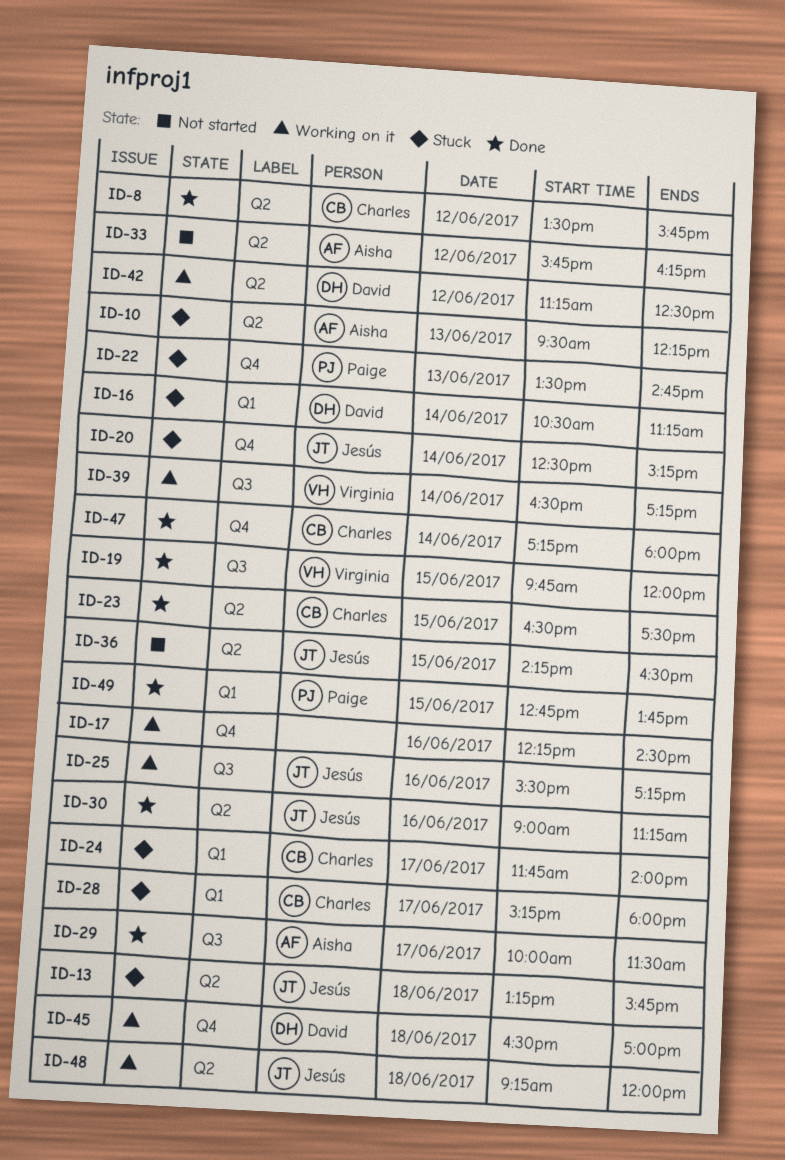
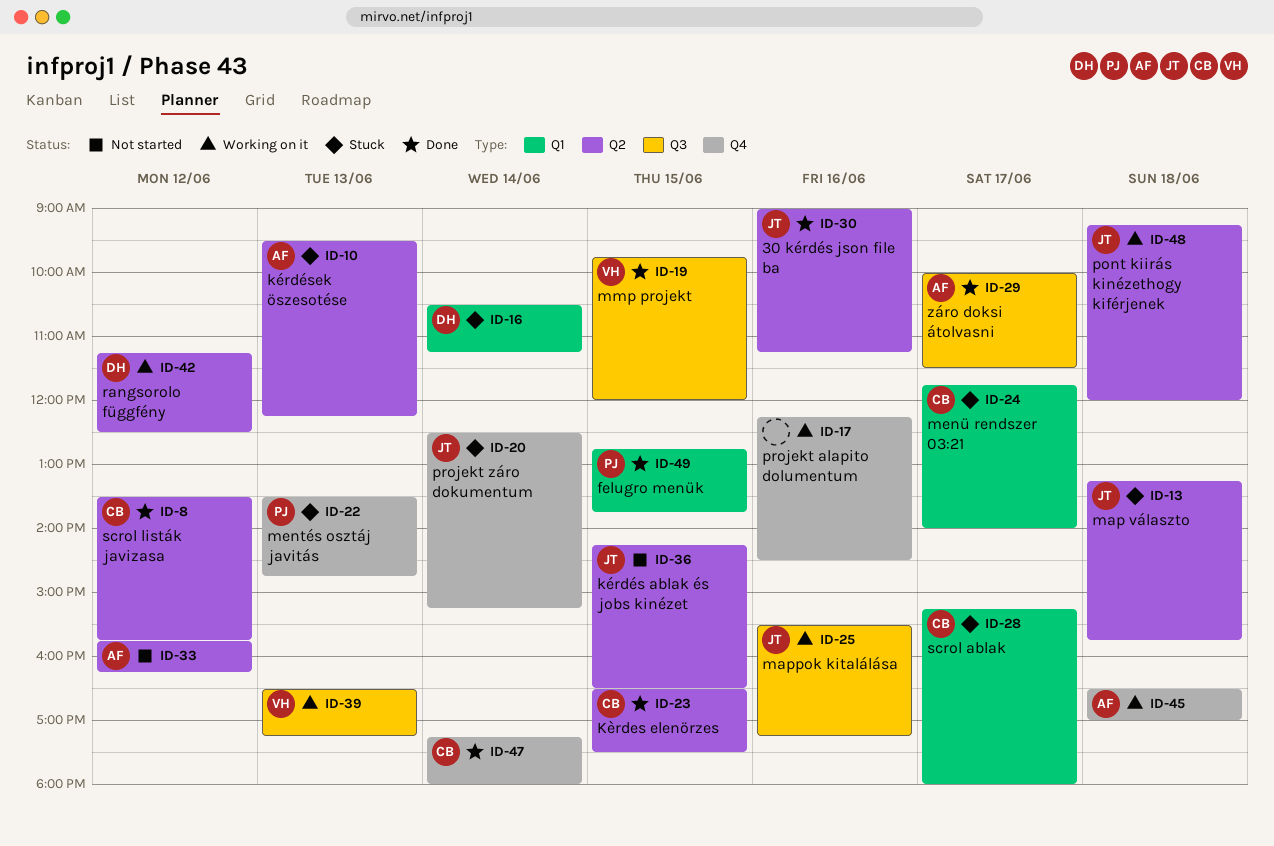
ID-39, day: Jun 14 -> Jun 13
ID-45, owner: David -> Aisha

